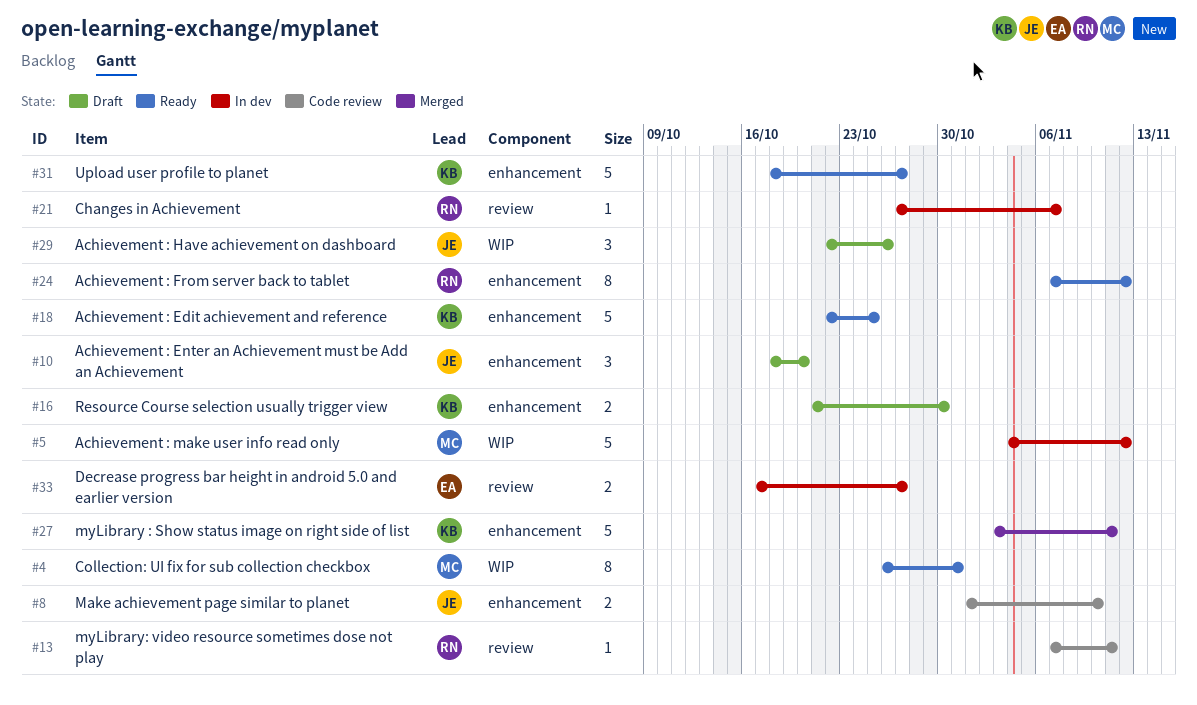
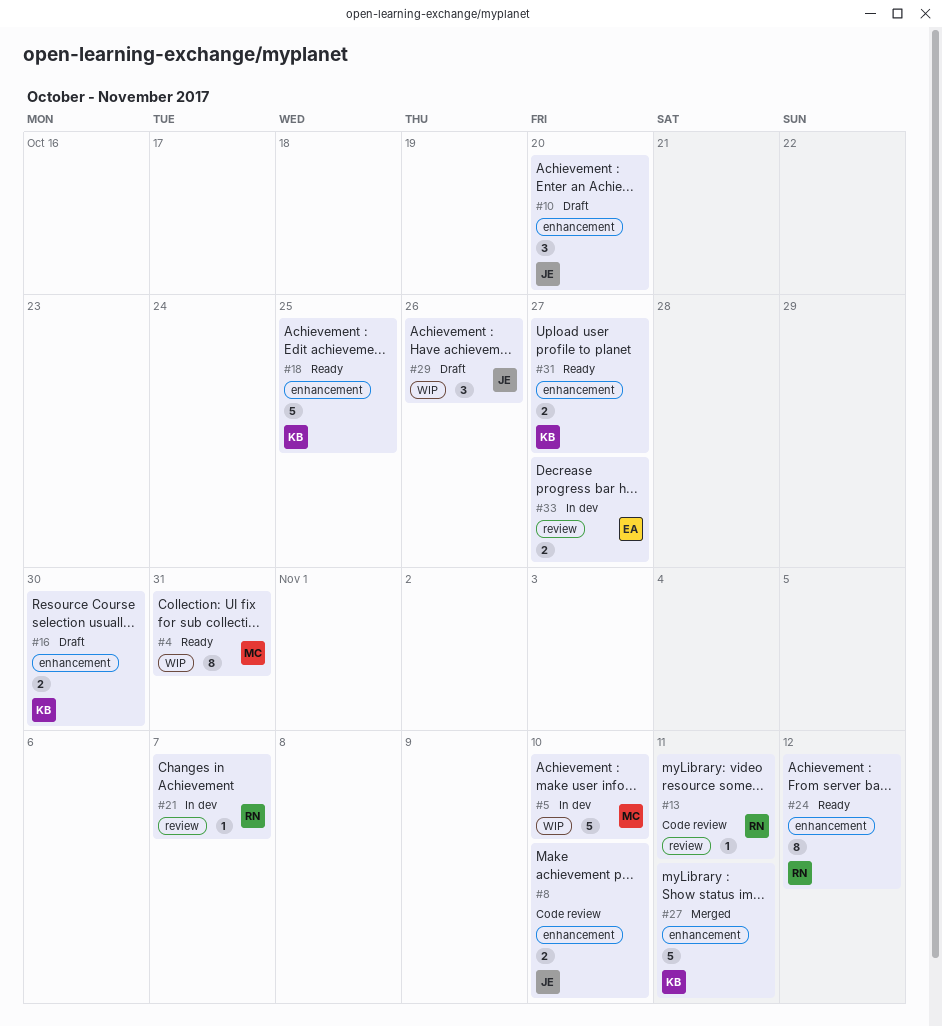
#5, due: Nov 12 -> Nov 10
#31, estimate: 5 -> 2

